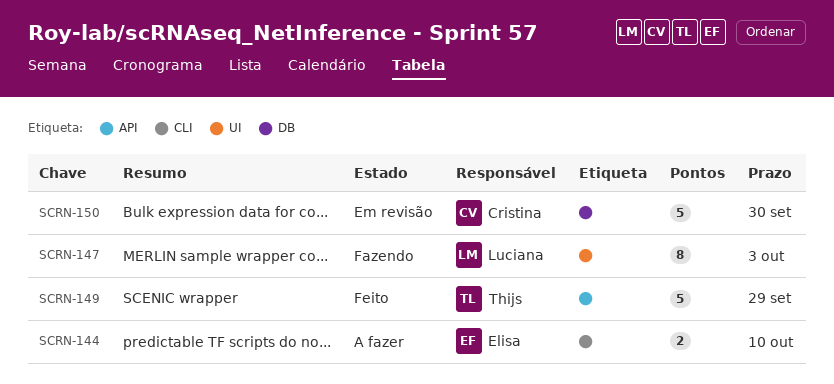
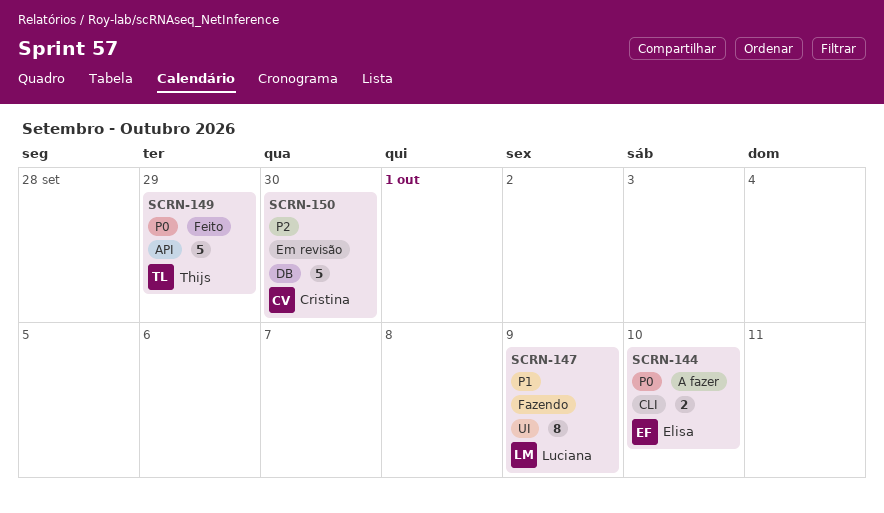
SCRN-147, due: Oct 3 -> Oct 9

